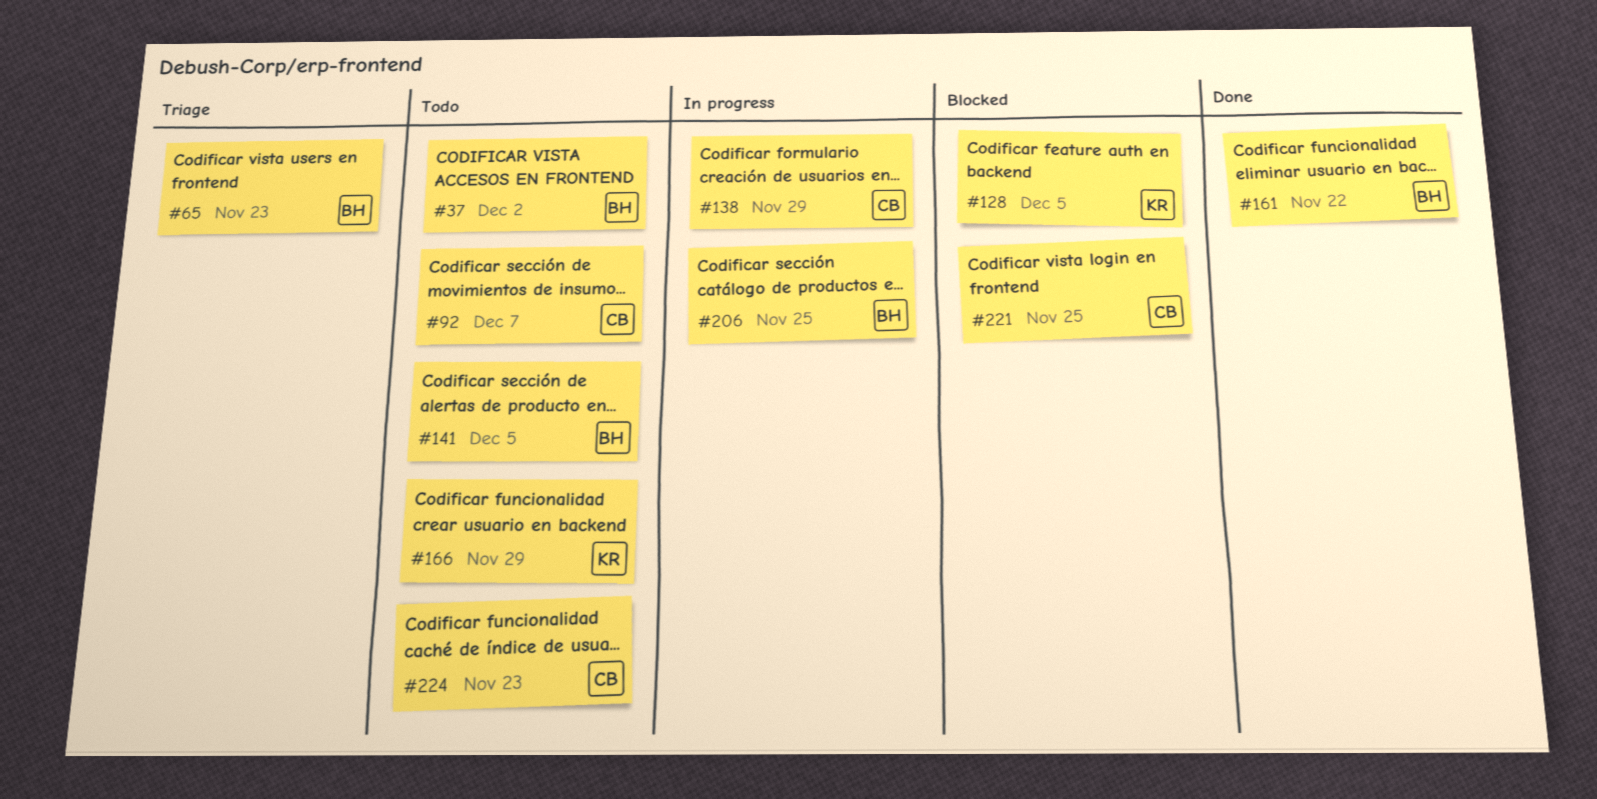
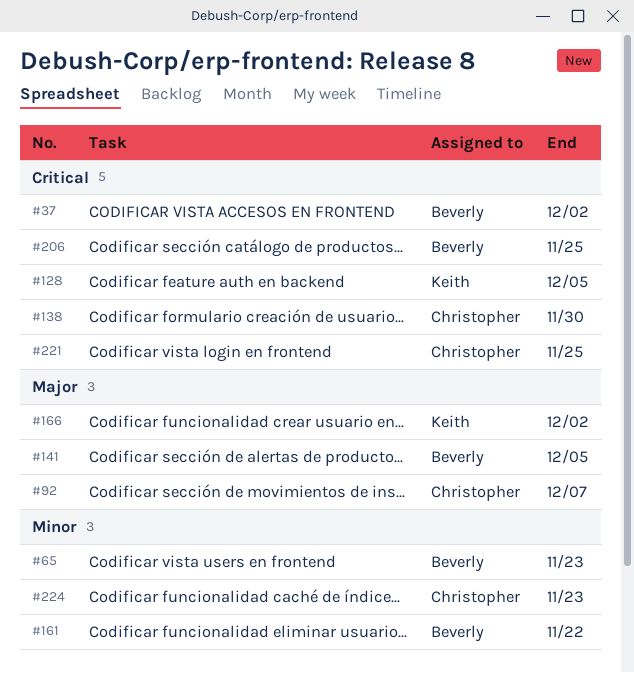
#138, due: Nov 29 -> Nov 30
#166, due: Nov 29 -> Dec 2

